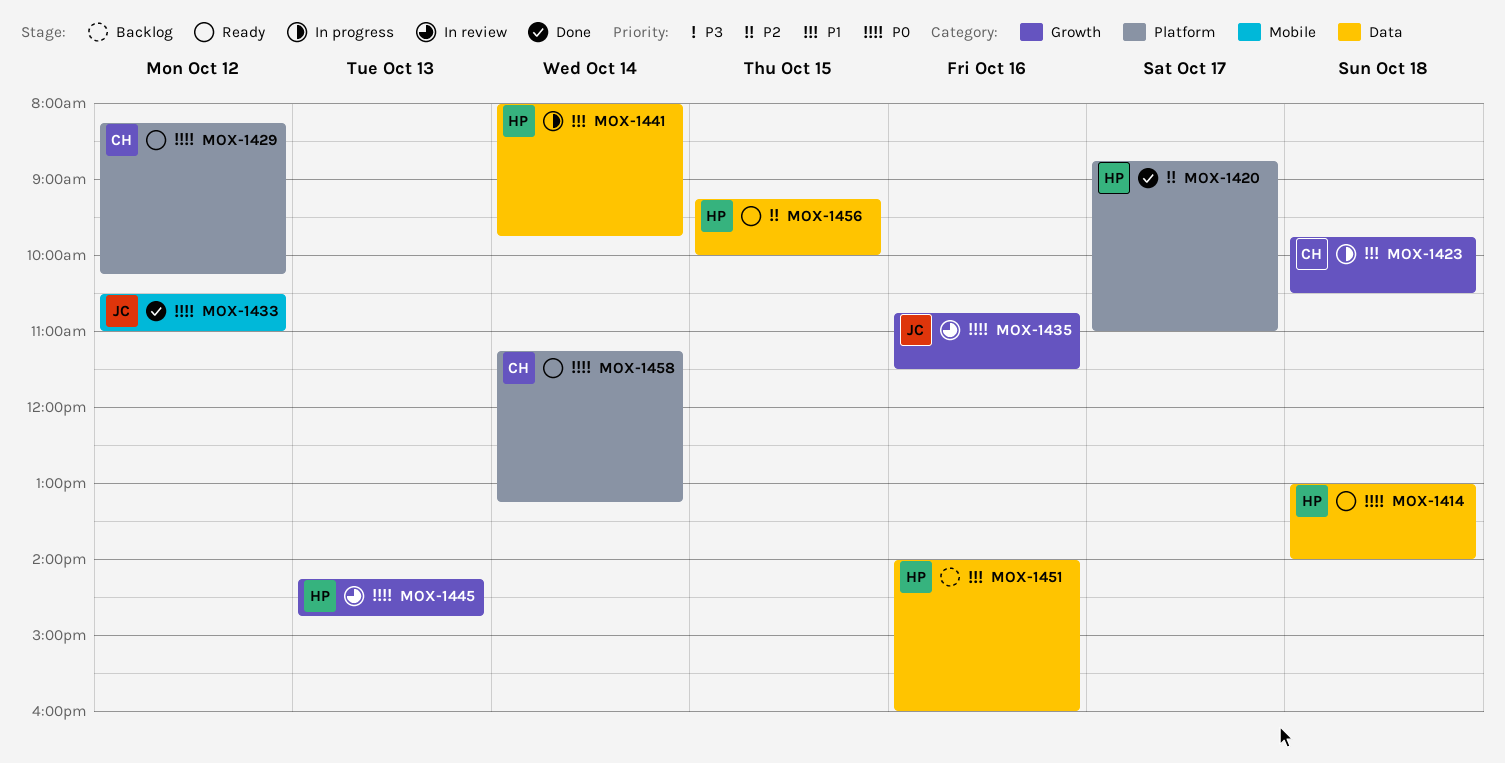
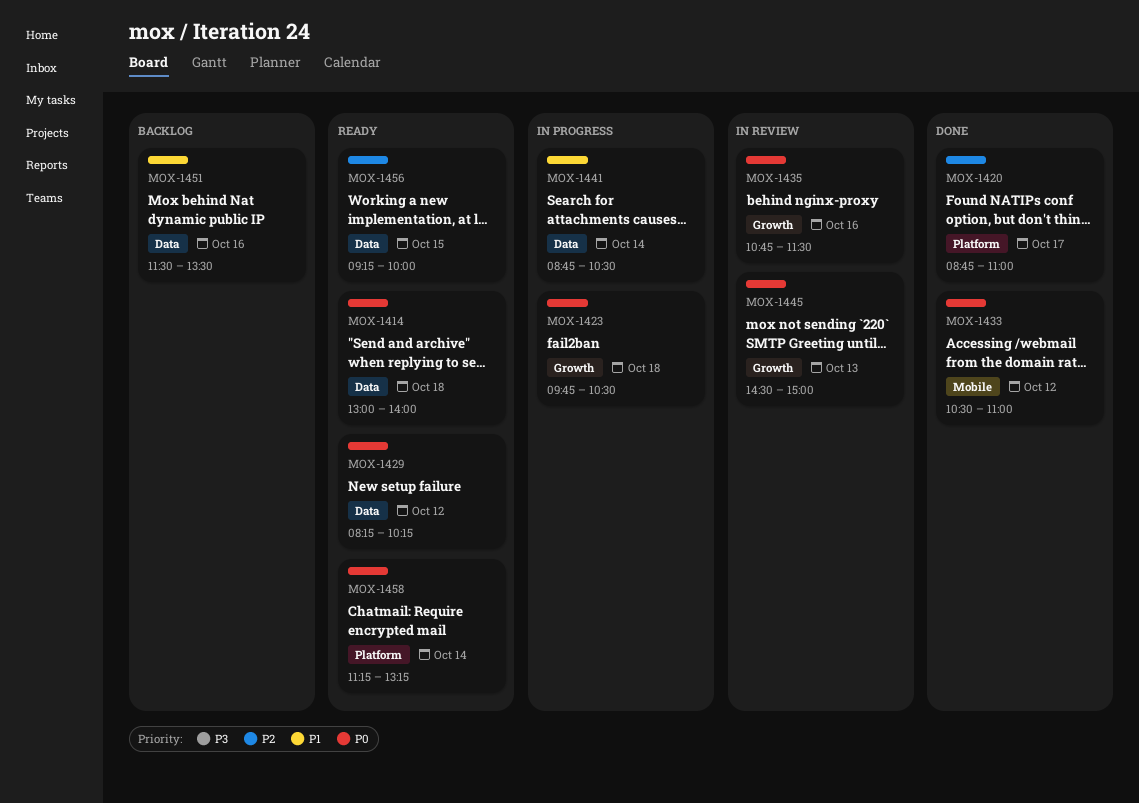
MOX-1423, priority: P1 -> P0
MOX-1429, label: Platform -> Data
MOX-1441, begins: 08:00 -> 08:45
MOX-1441, ends: 09:45 -> 10:30
MOX-1445, begins: 14:15 -> 14:30
MOX-1445, ends: 14:45 -> 15:00
MOX-1451, begins: 14:00 -> 11:30
MOX-1451, ends: 16:00 -> 13:30

